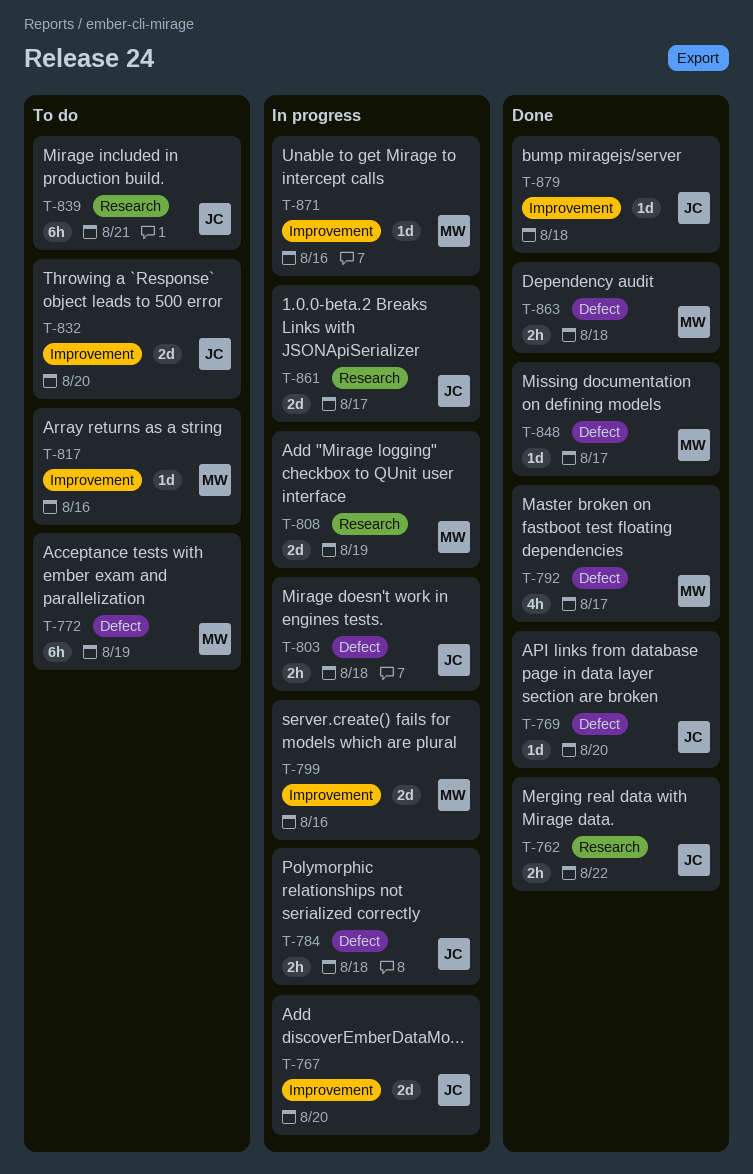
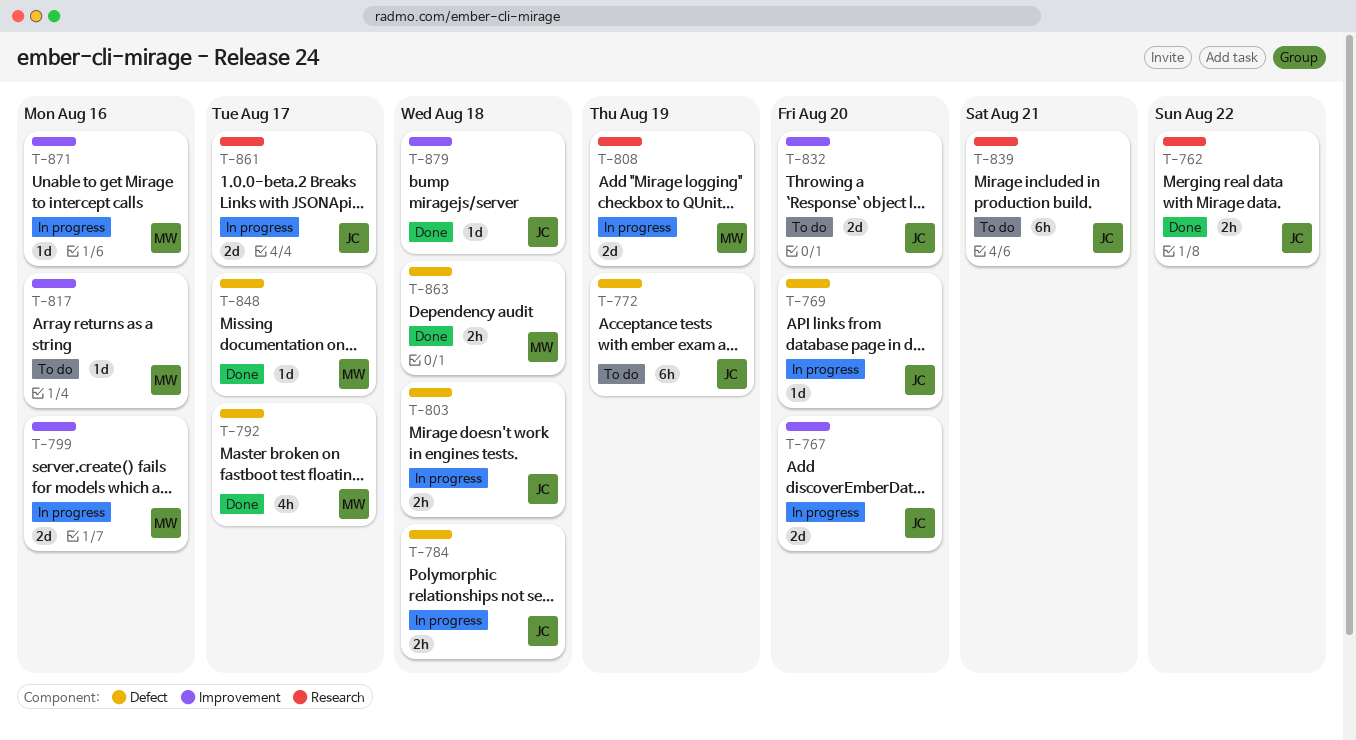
T-769, status: Done -> In progress
T-772, owner: MW -> JC

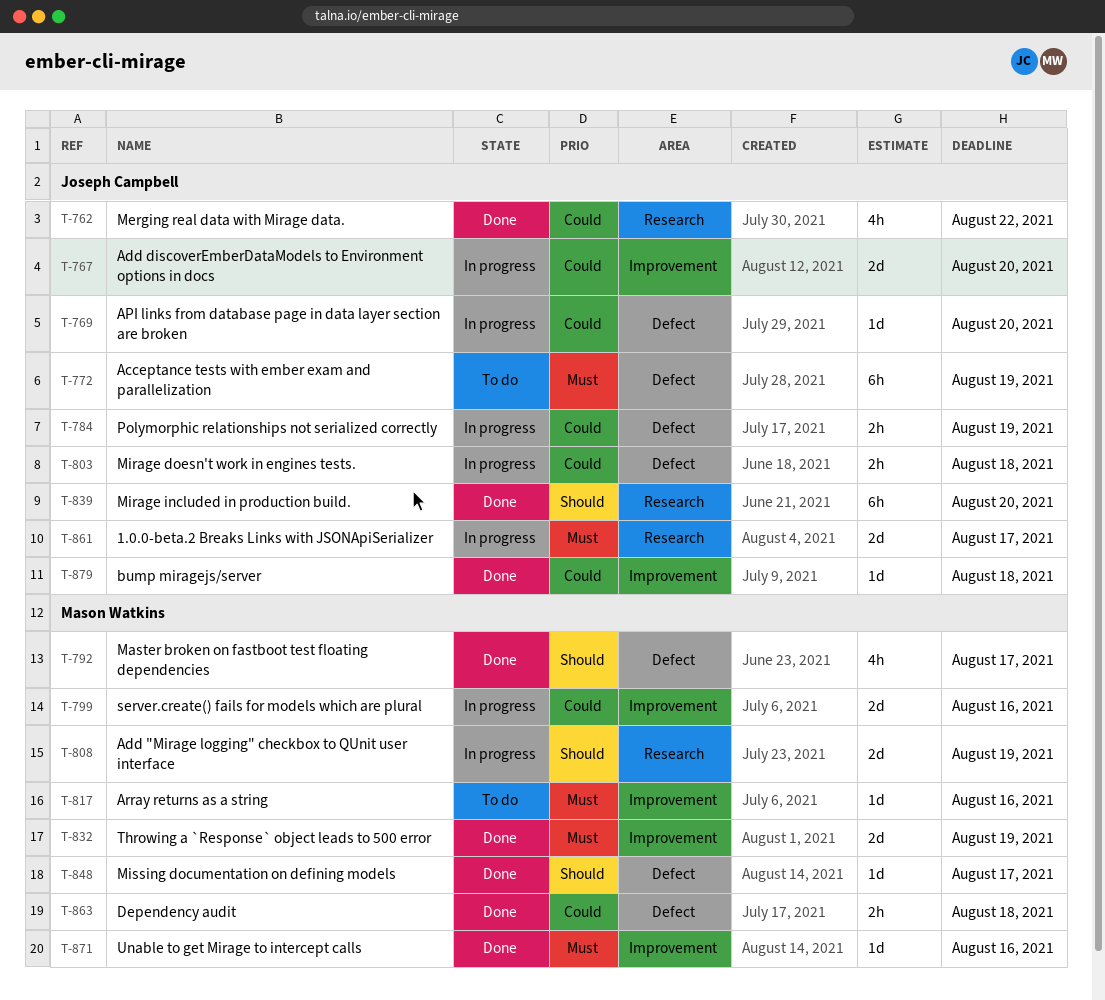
T-762, estimate: 2h -> 4h
T-784, due: Aug 18 -> Aug 19
T-832, status: To do -> Done
T-832, owner: Joseph Campbell -> Mason Watkins
T-832, due: Aug 20 -> Aug 19
T-839, status: To do -> Done
T-839, due: Aug 21 -> Aug 20
T-871, status: In progress -> Done

